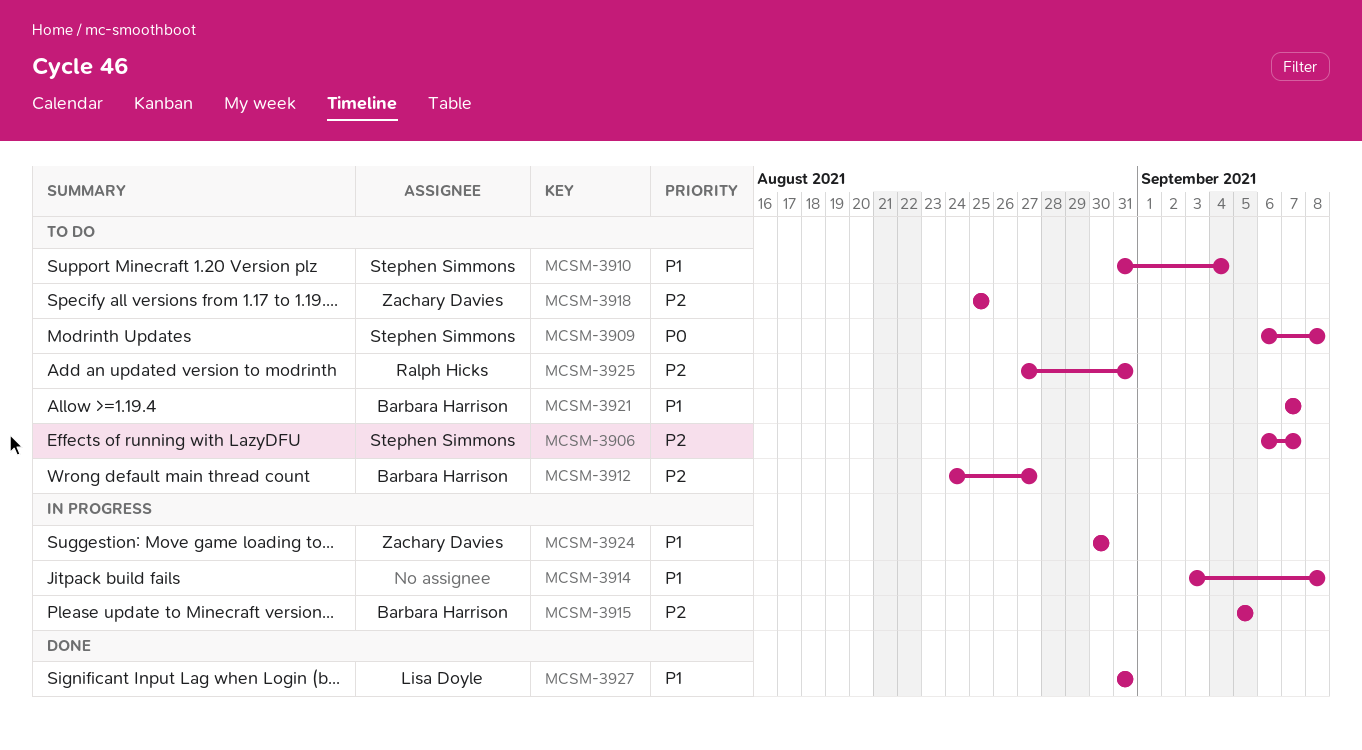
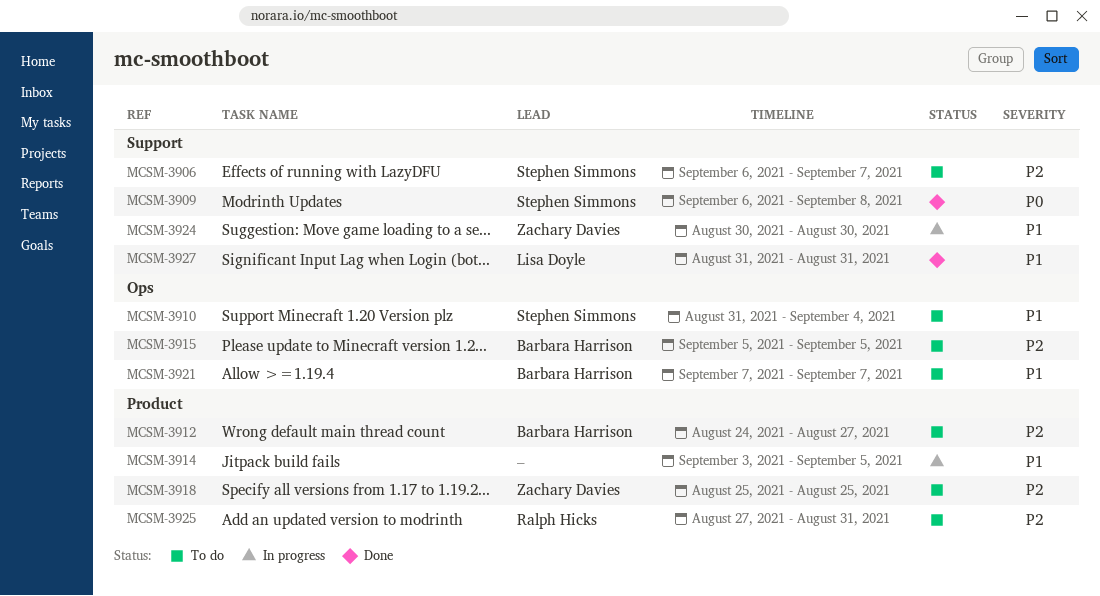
MCSM-3909, status: To do -> Done
MCSM-3914, due: Sep 8 -> Sep 5
MCSM-3915, status: In progress -> To do

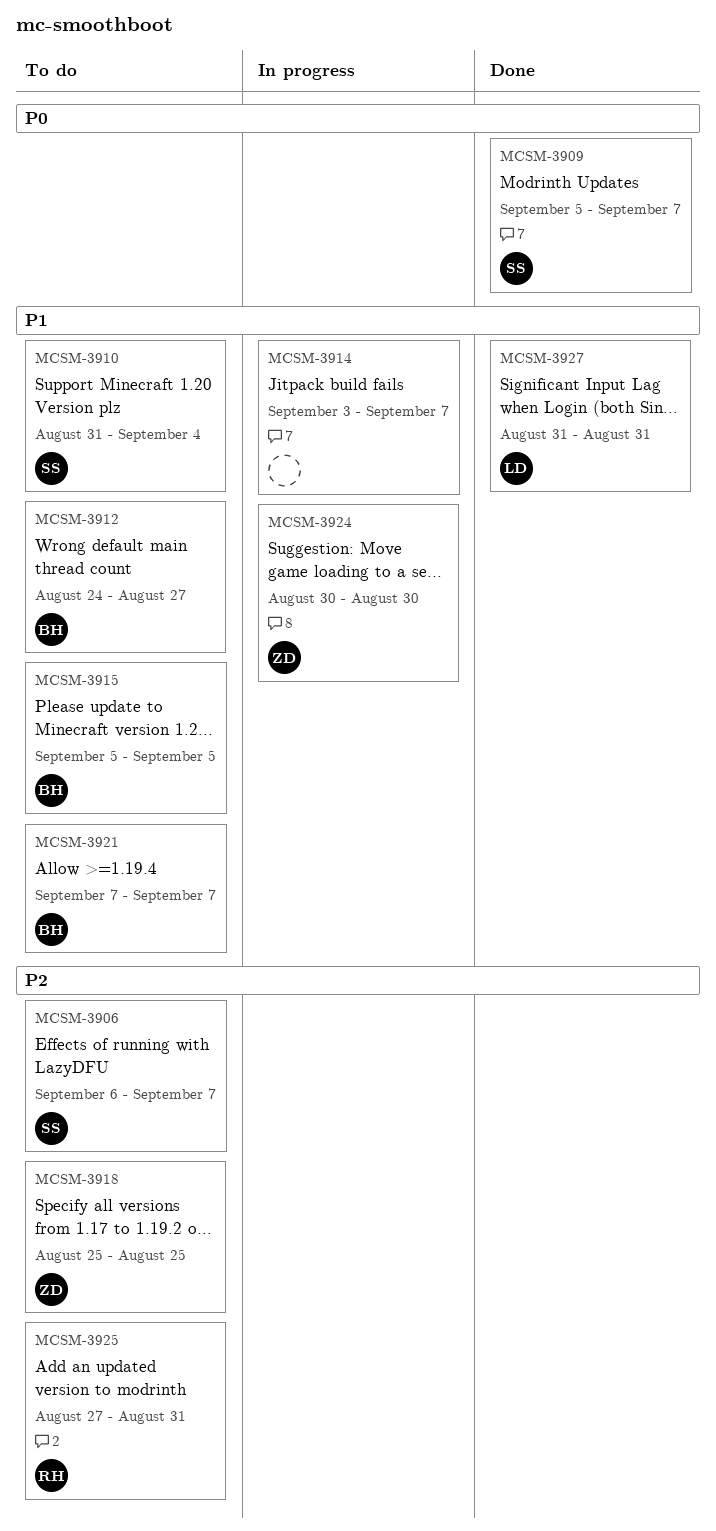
MCSM-3909, start: Sep 6 -> Sep 5
MCSM-3909, due: Sep 8 -> Sep 7
MCSM-3912, priority: P2 -> P1
MCSM-3914, due: Sep 5 -> Sep 7
MCSM-3915, priority: P2 -> P1

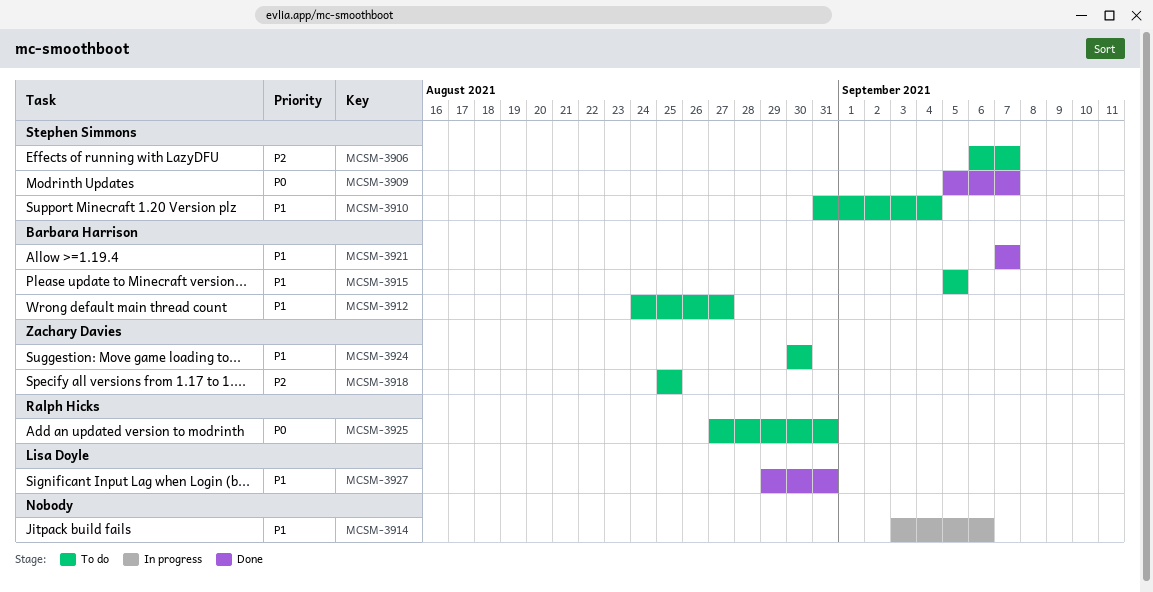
MCSM-3914, due: Sep 7 -> Sep 6
MCSM-3921, status: To do -> Done
MCSM-3924, status: In progress -> To do
MCSM-3925, priority: P2 -> P0
MCSM-3927, start: Aug 31 -> Aug 29

